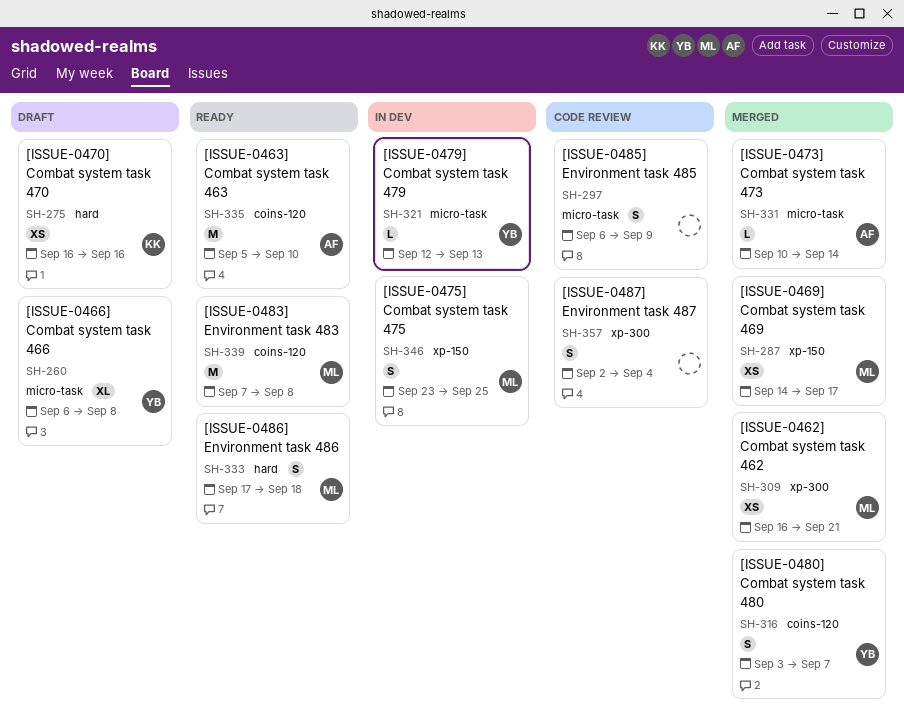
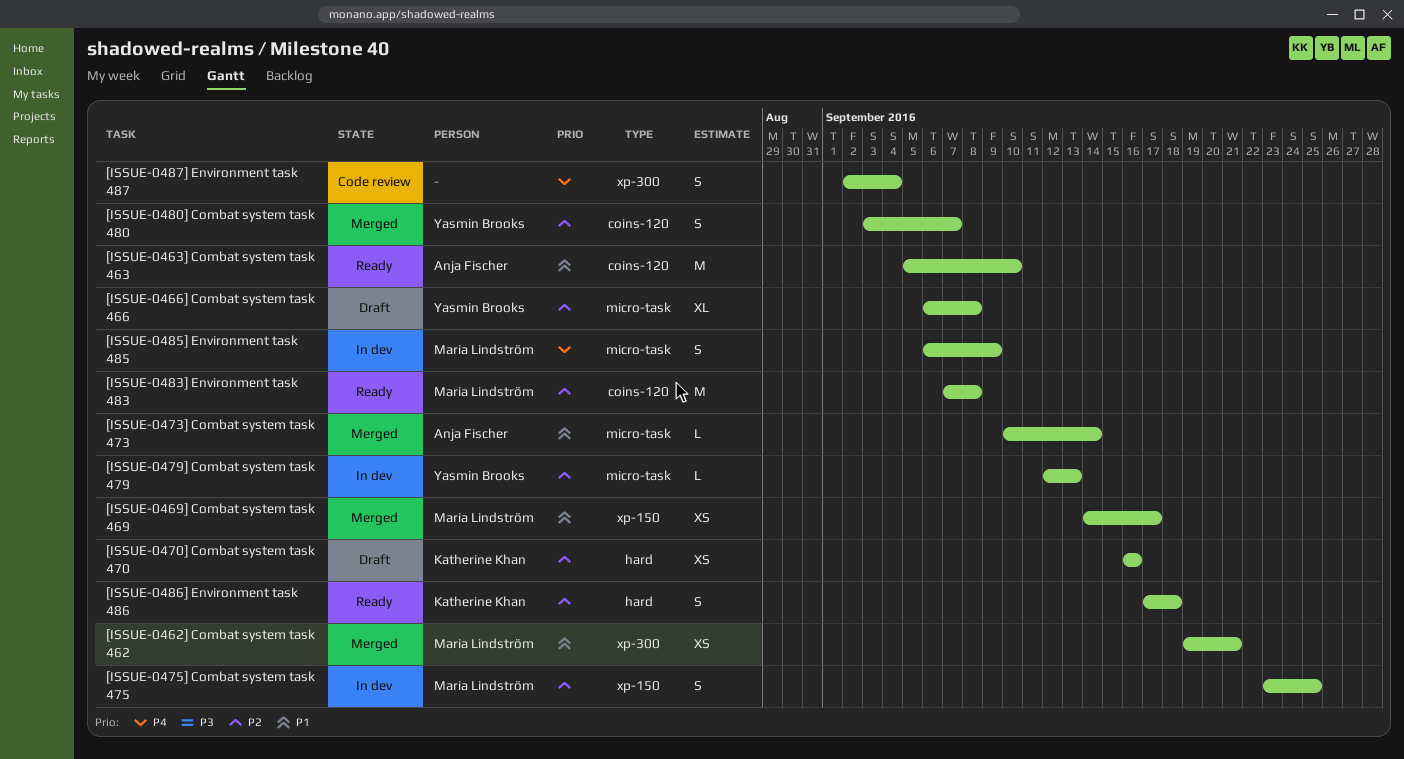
[ISSUE-0462] Combat system task 462, start: Sep 16 -> Sep 19
[ISSUE-0485] Environment task 485, status: Code review -> In dev
[ISSUE-0485] Environment task 485, owner: none -> Maria Lindström
[ISSUE-0486] Environment task 486, owner: Maria Lindström -> Katherine Khan

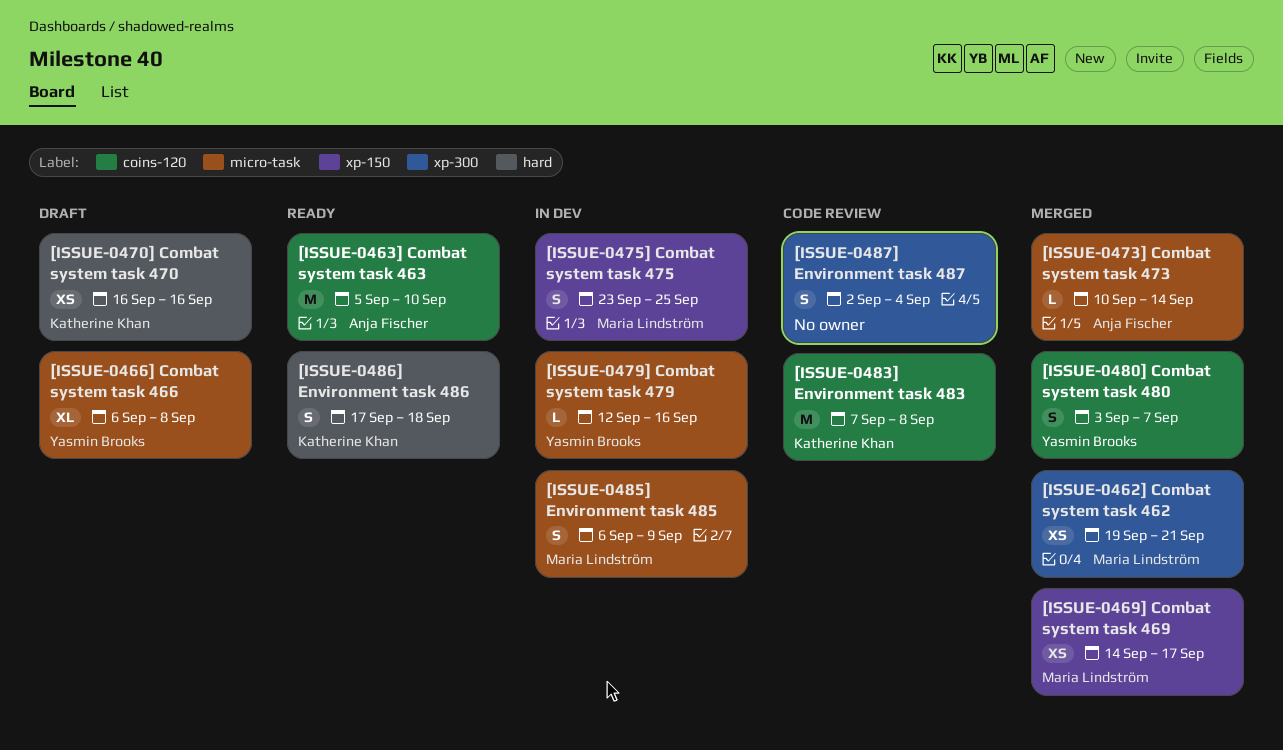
[ISSUE-0479] Combat system task 479, due: Sep 13 -> Sep 16
[ISSUE-0483] Environment task 483, status: Ready -> Code review
[ISSUE-0483] Environment task 483, owner: Maria Lindström -> Katherine Khan

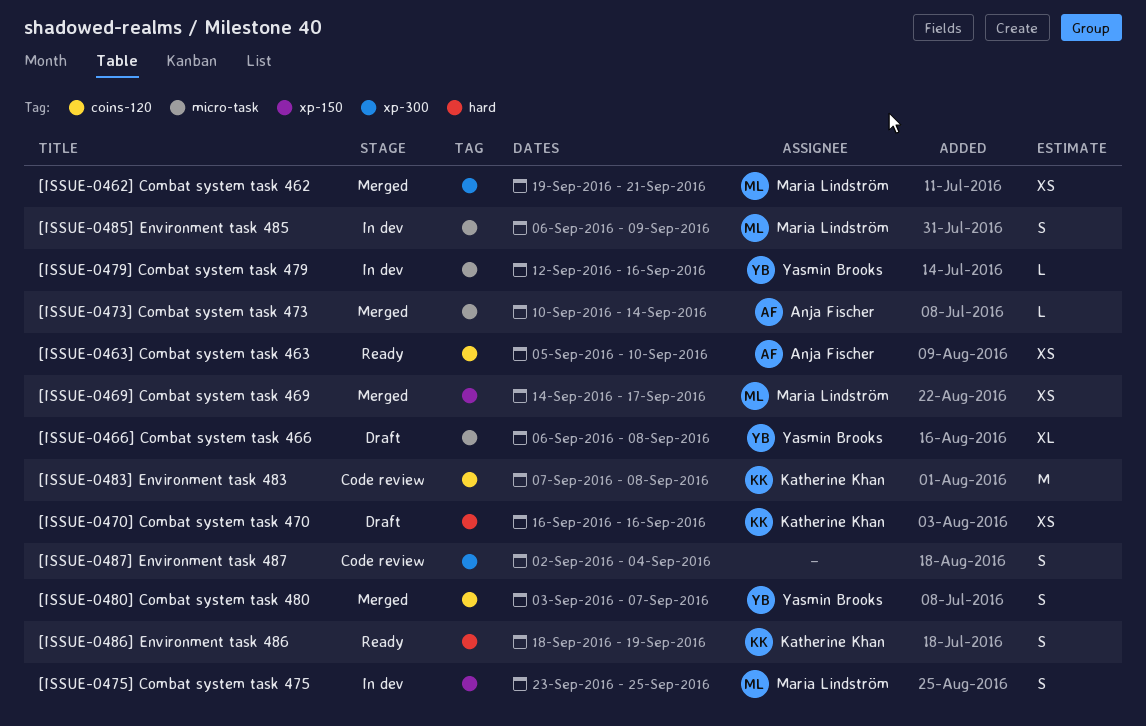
[ISSUE-0463] Combat system task 463, estimate: M -> XS
[ISSUE-0486] Environment task 486, start: Sep 17 -> Sep 18
[ISSUE-0486] Environment task 486, due: Sep 18 -> Sep 19

